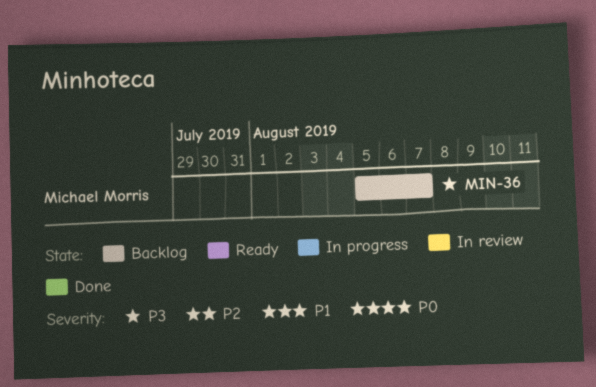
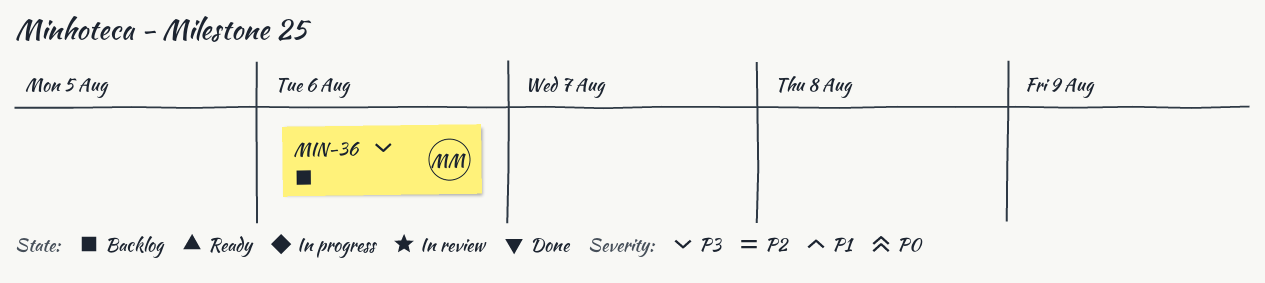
MIN-36, due: Aug 7 -> Aug 6

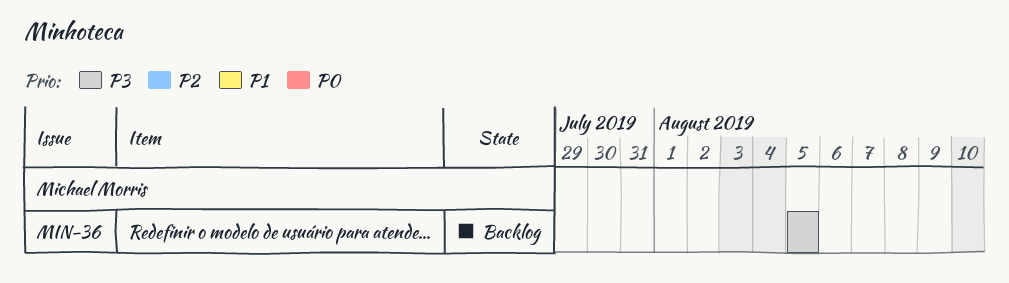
MIN-36, due: Aug 6 -> Aug 5

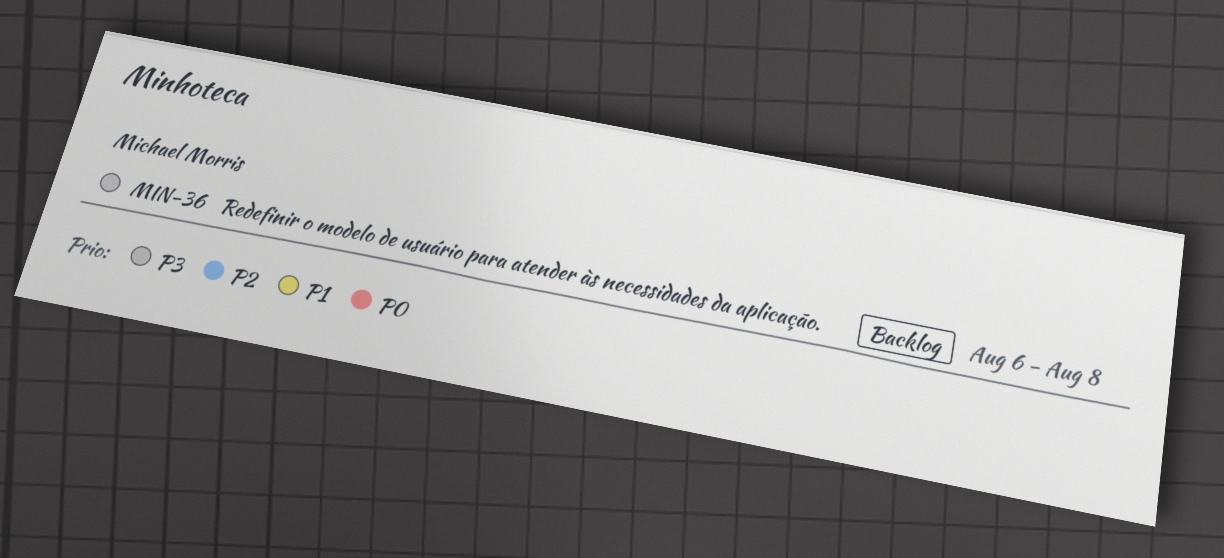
MIN-36, start: Aug 5 -> Aug 6
MIN-36, due: Aug 5 -> Aug 8

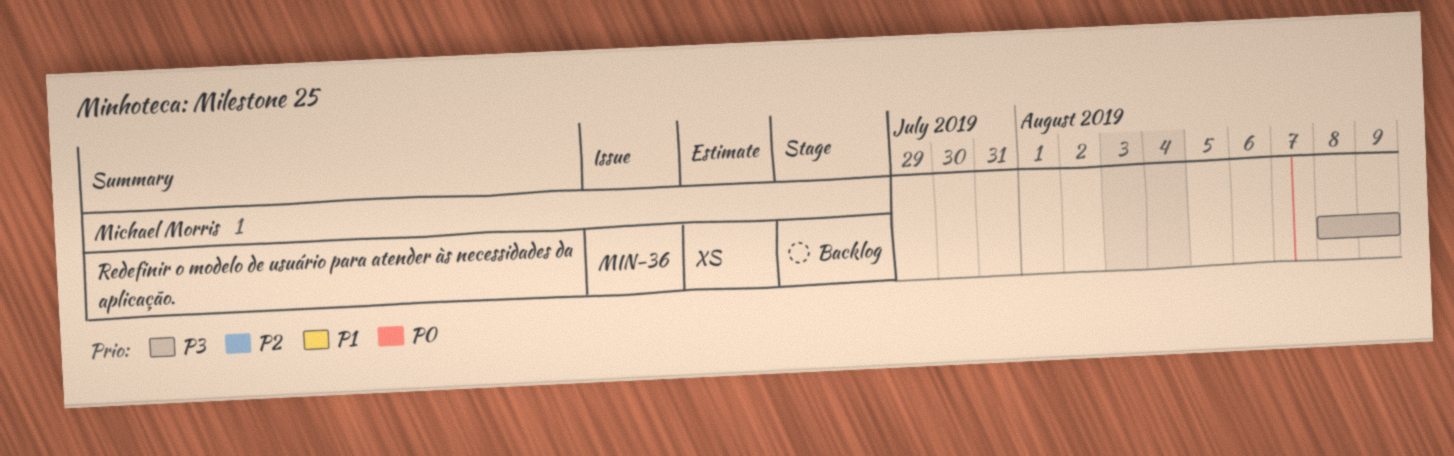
MIN-36, start: Aug 6 -> Aug 8
MIN-36, due: Aug 8 -> Aug 9

